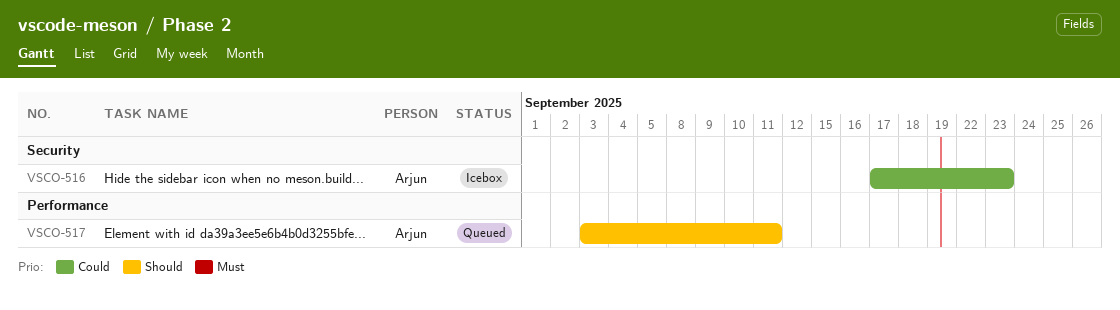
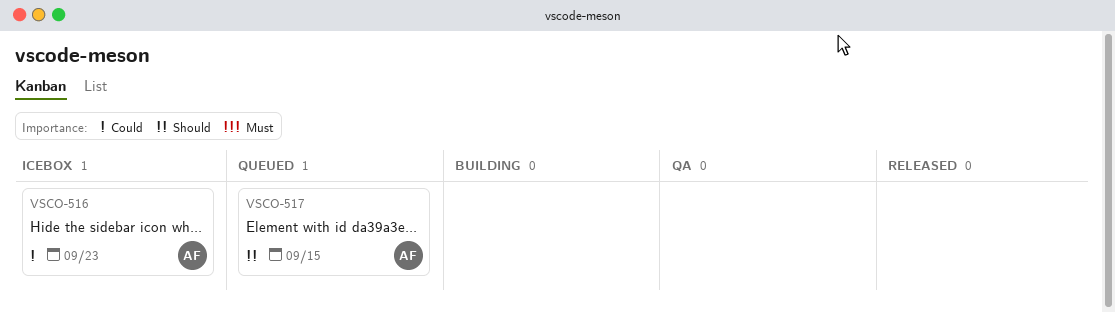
VSCO-517, due: Sep 11 -> Sep 15

